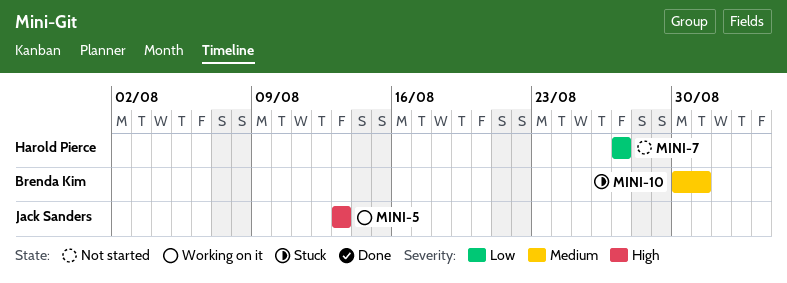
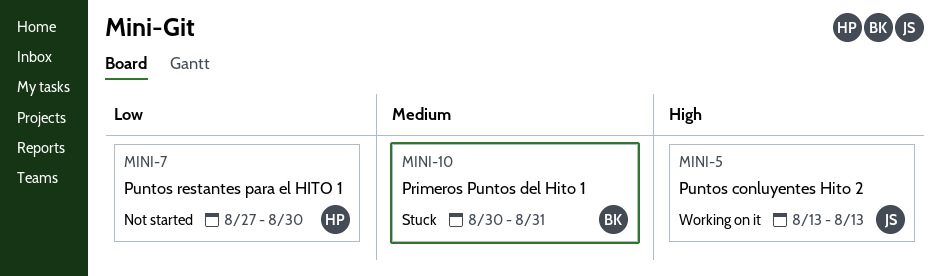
MINI-7, due: Aug 27 -> Aug 30

